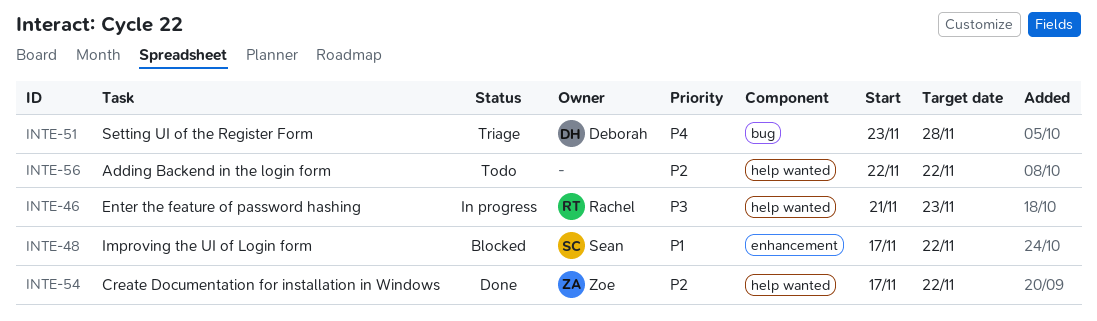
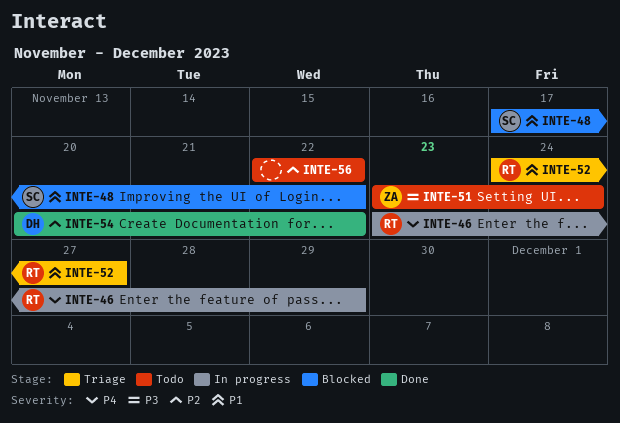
INTE-46, priority: P3 -> P4
INTE-46, start: Nov 21 -> Nov 23
INTE-46, due: Nov 23 -> Nov 29
INTE-51, status: Triage -> Todo
INTE-51, owner: Deborah -> Zoe
INTE-51, priority: P4 -> P3
INTE-51, due: Nov 28 -> Nov 24
INTE-52: none -> present
INTE-54, owner: Zoe -> Deborah
INTE-54, start: Nov 17 -> Nov 20

